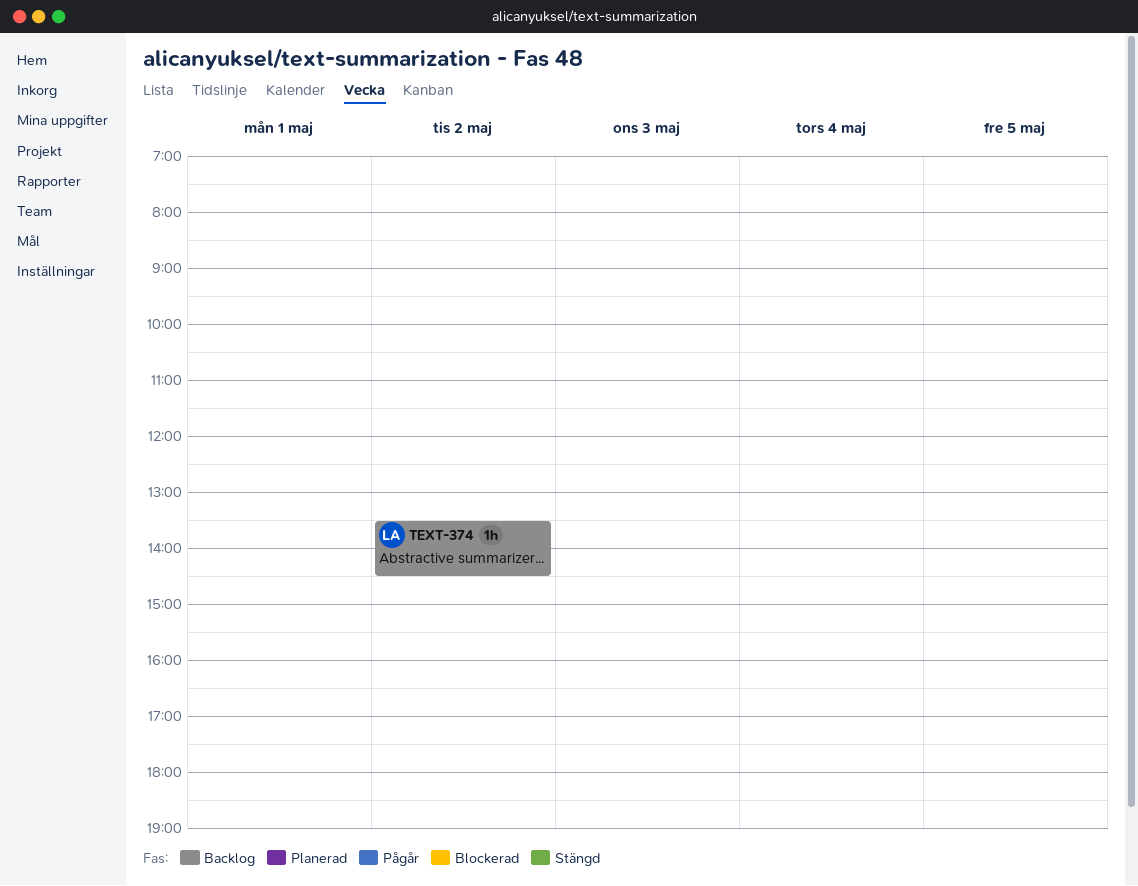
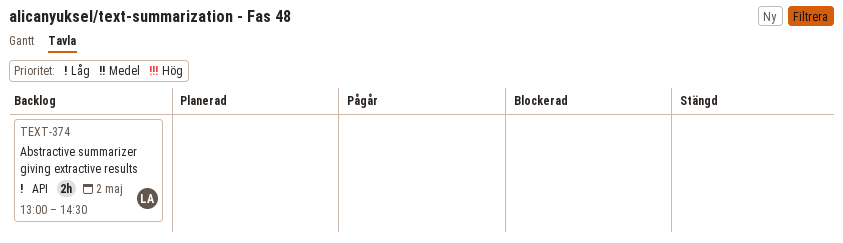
TEXT-374, estimate: 1h -> 2h
TEXT-374, begins: 13:30 -> 13:00

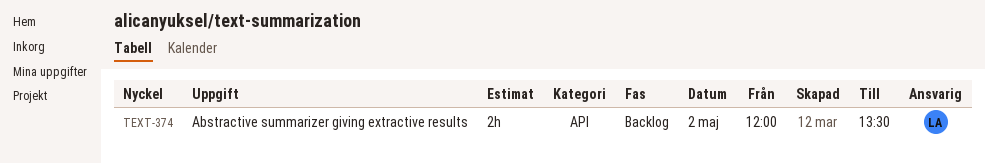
TEXT-374, begins: 13:00 -> 12:00
TEXT-374, ends: 14:30 -> 13:30

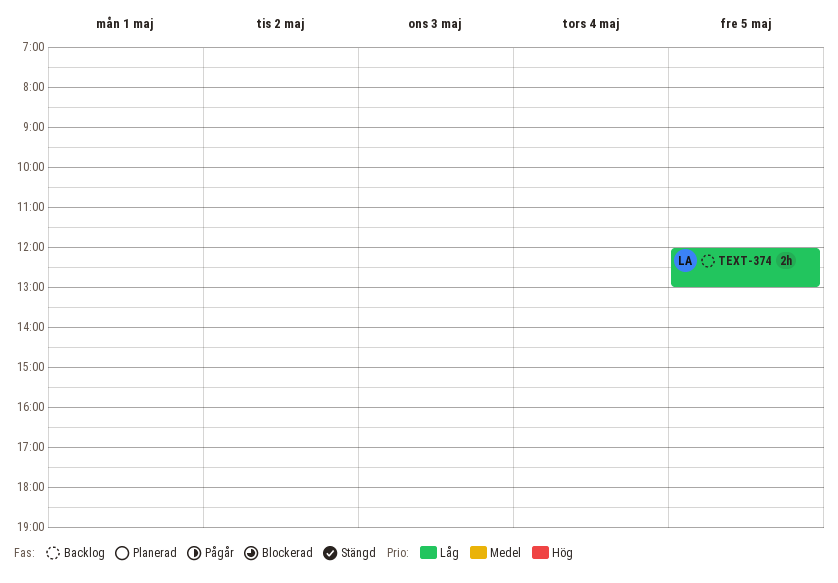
TEXT-374, day: May 2 -> May 5
TEXT-374, ends: 13:30 -> 13:00

